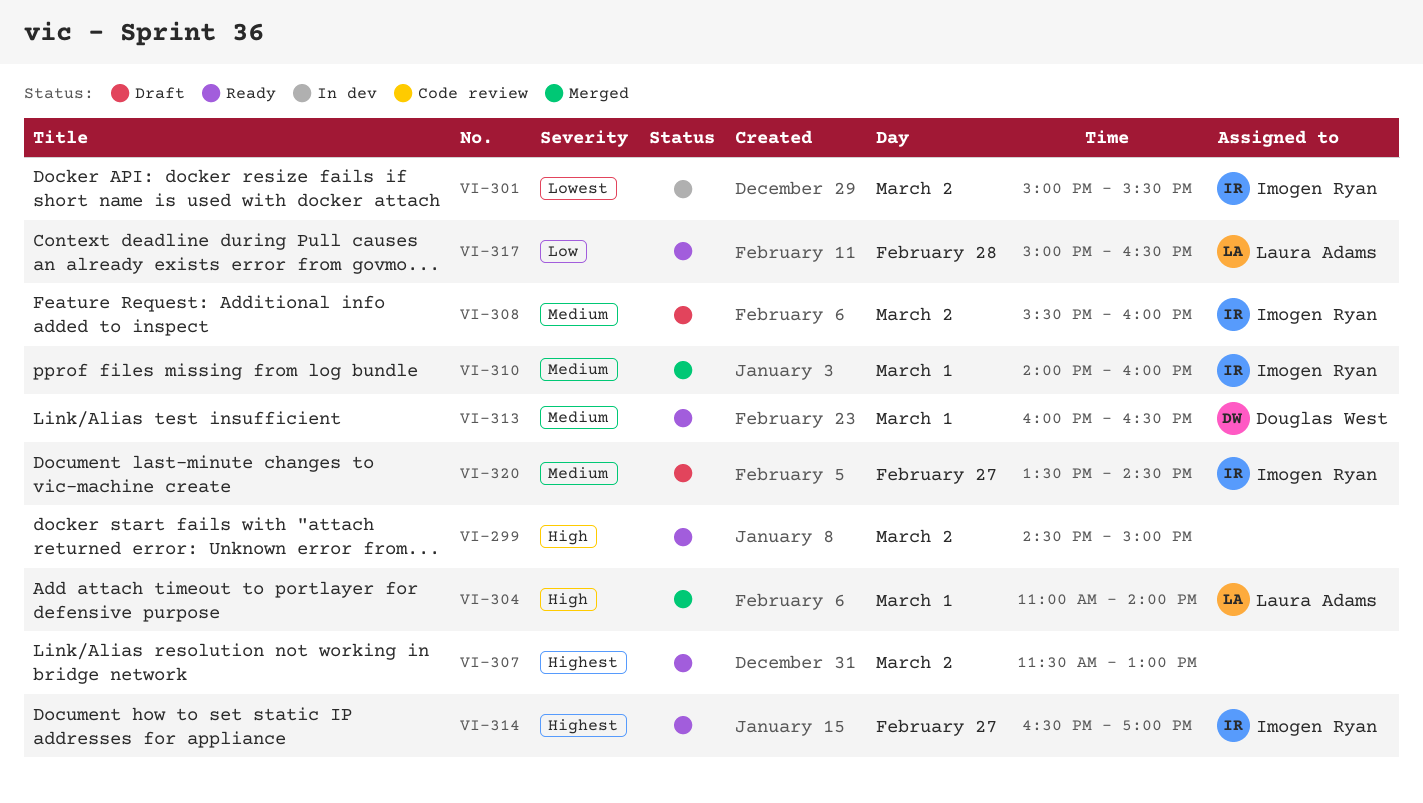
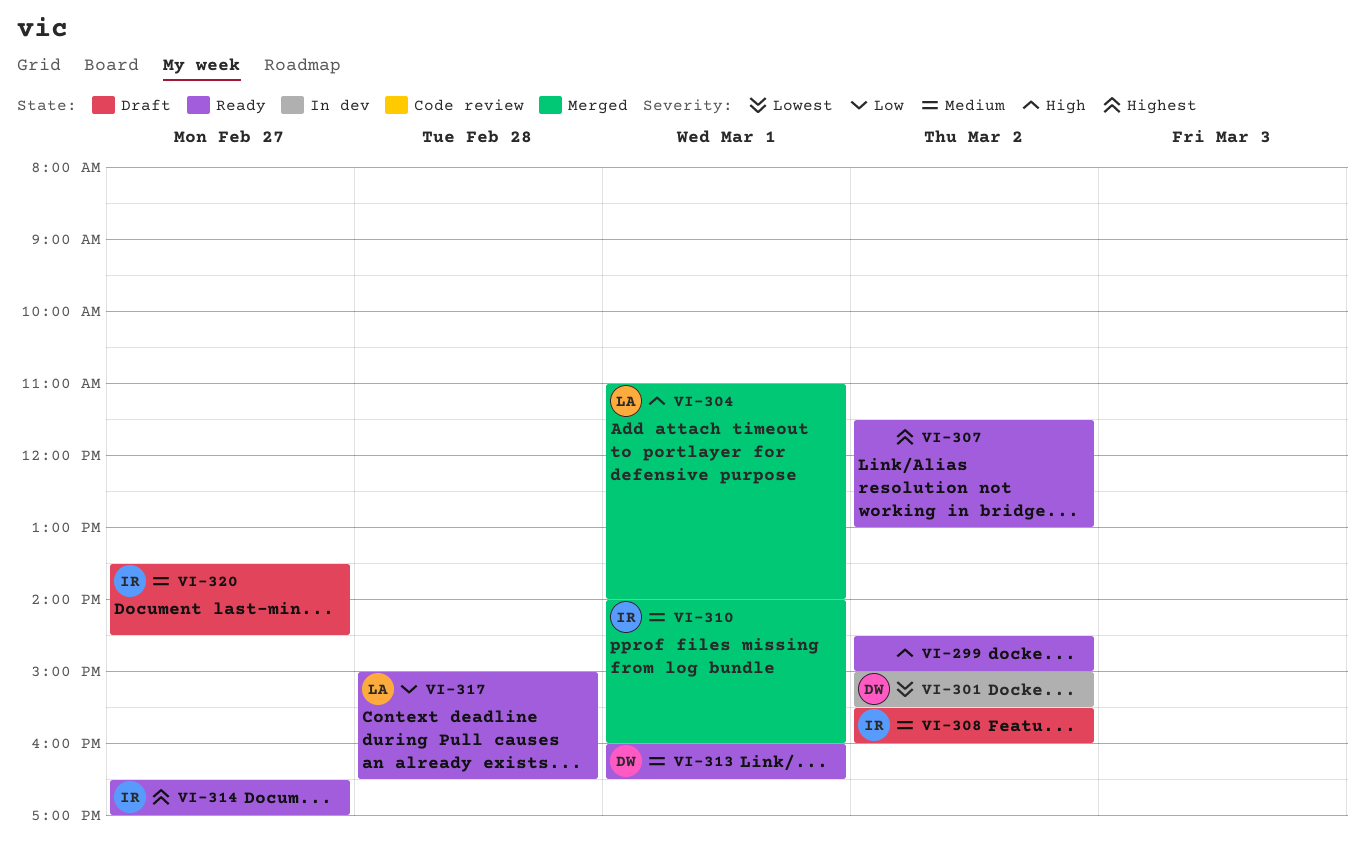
VI-301, owner: Imogen Ryan -> Douglas West

